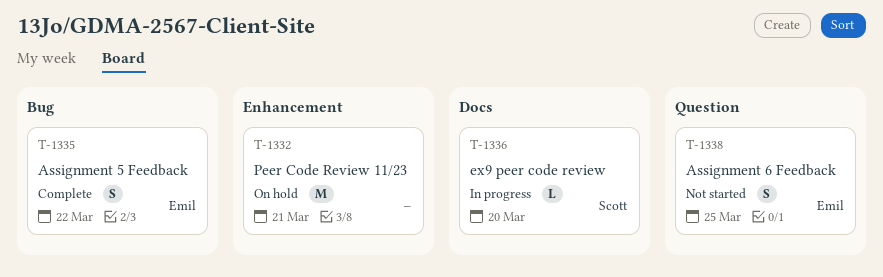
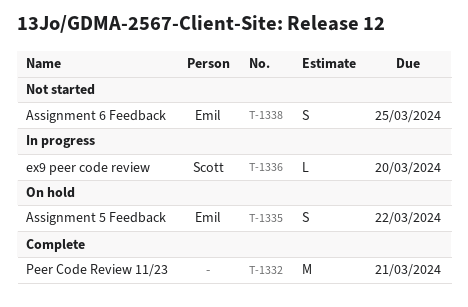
T-1332, status: On hold -> Complete
T-1335, status: Complete -> On hold

